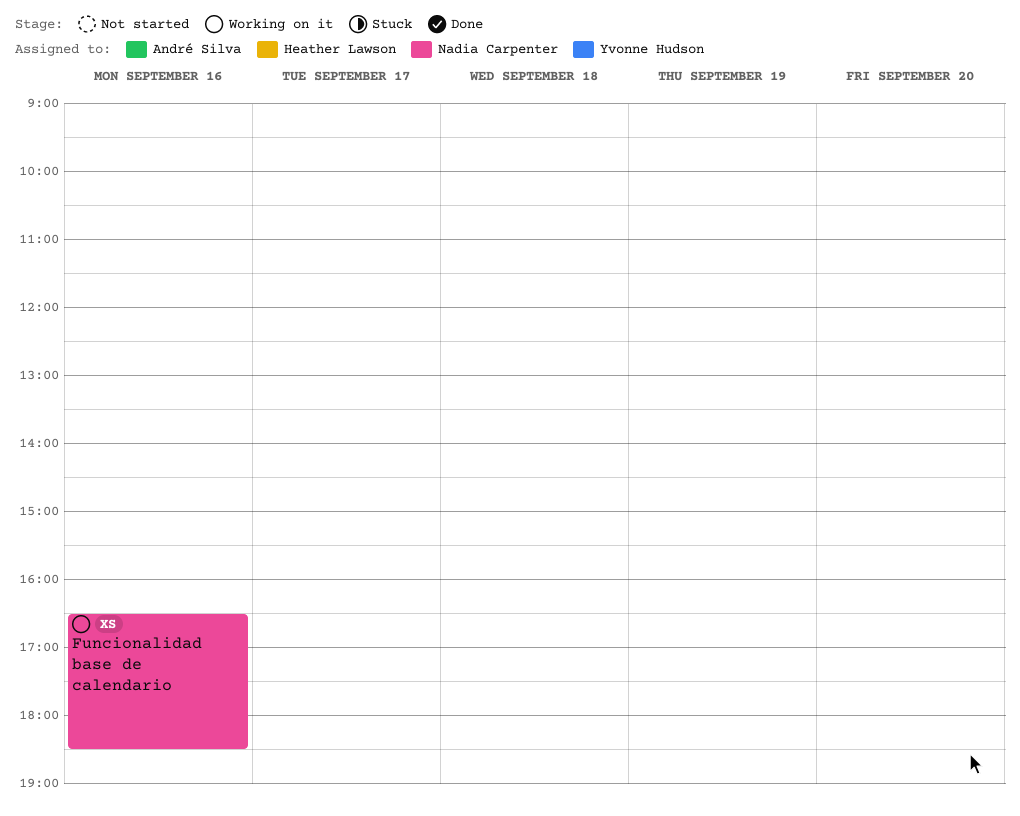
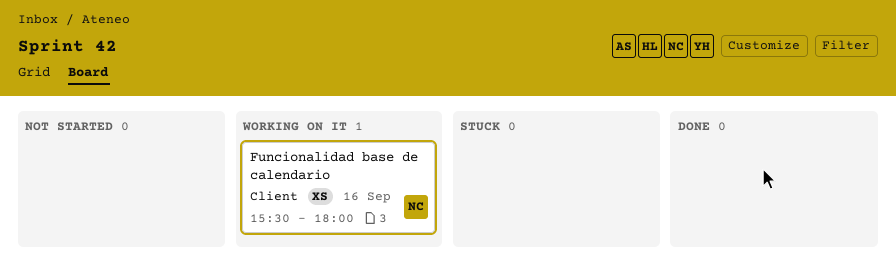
Funcionalidad base de calendario, begins: 16:30 -> 15:30
Funcionalidad base de calendario, ends: 18:30 -> 18:00

